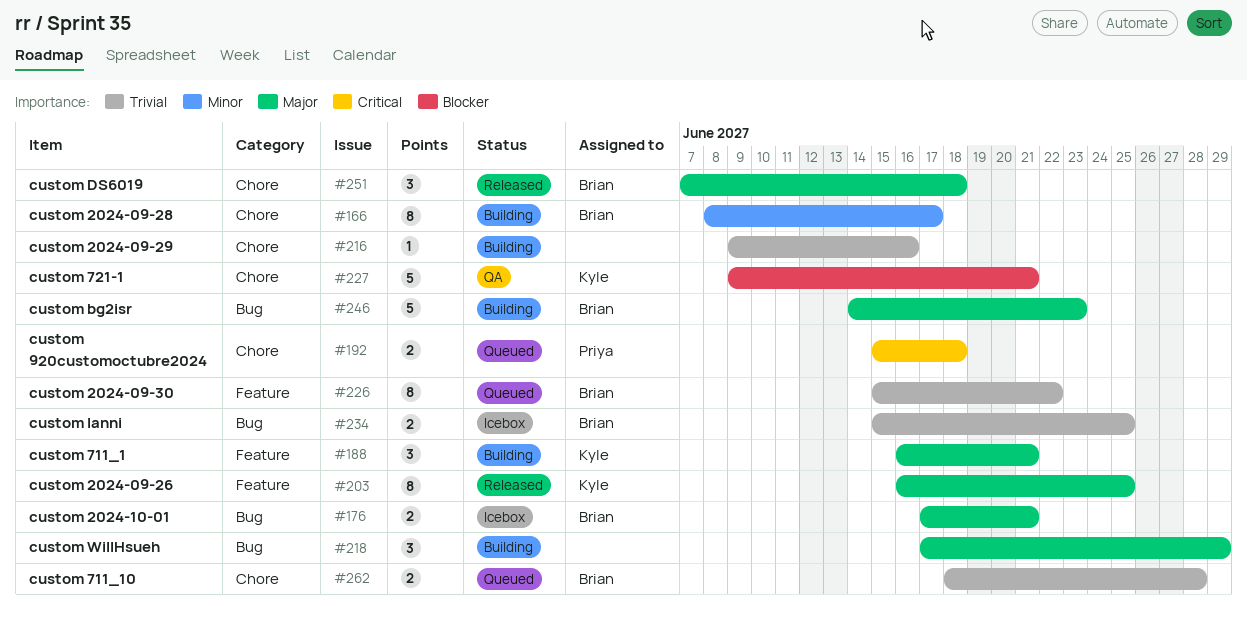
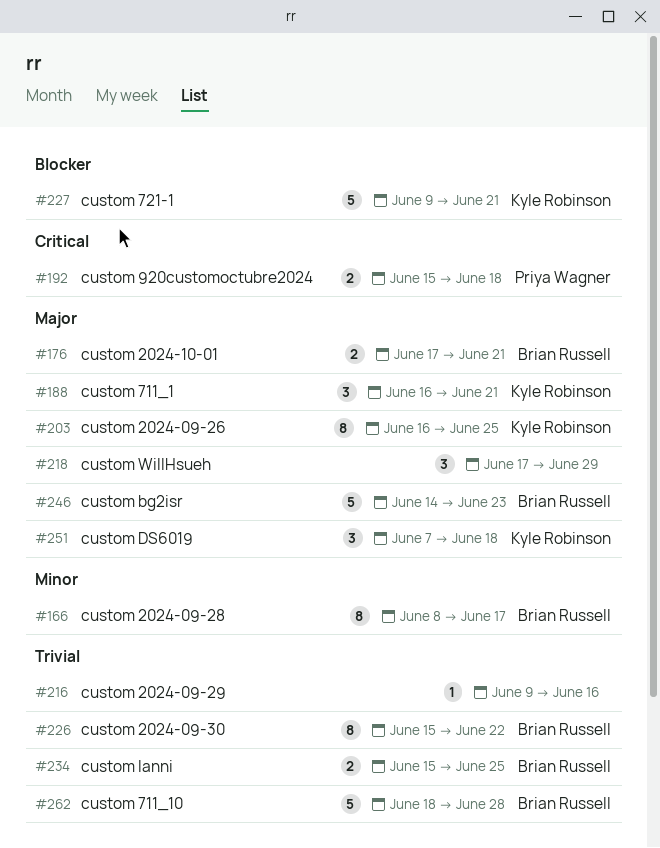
#251, owner: Brian Russell -> Kyle Robinson
#262, estimate: 2 -> 5

